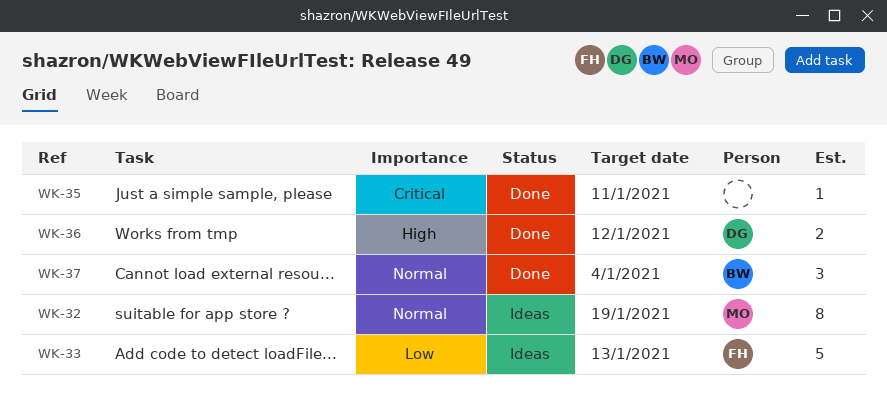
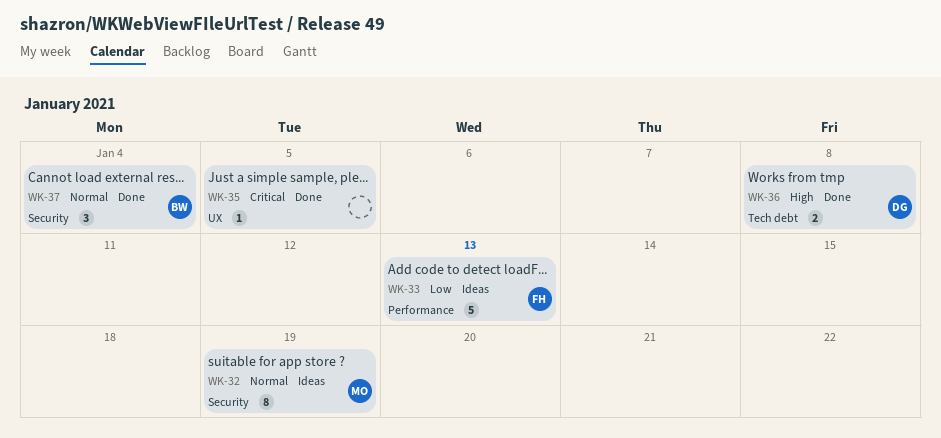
WK-35, due: Jan 11 -> Jan 5
WK-36, due: Jan 12 -> Jan 8

